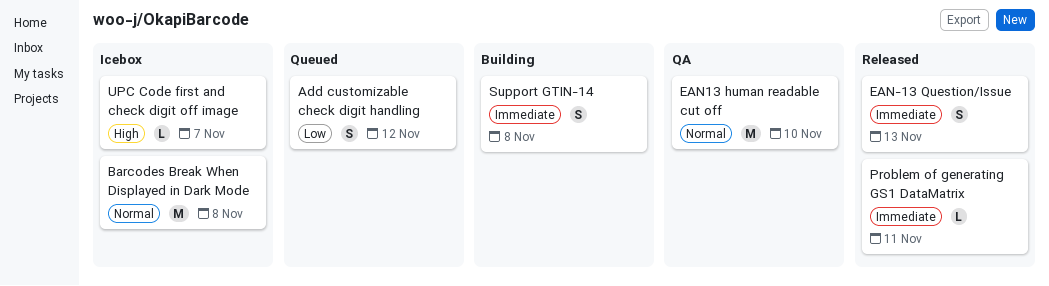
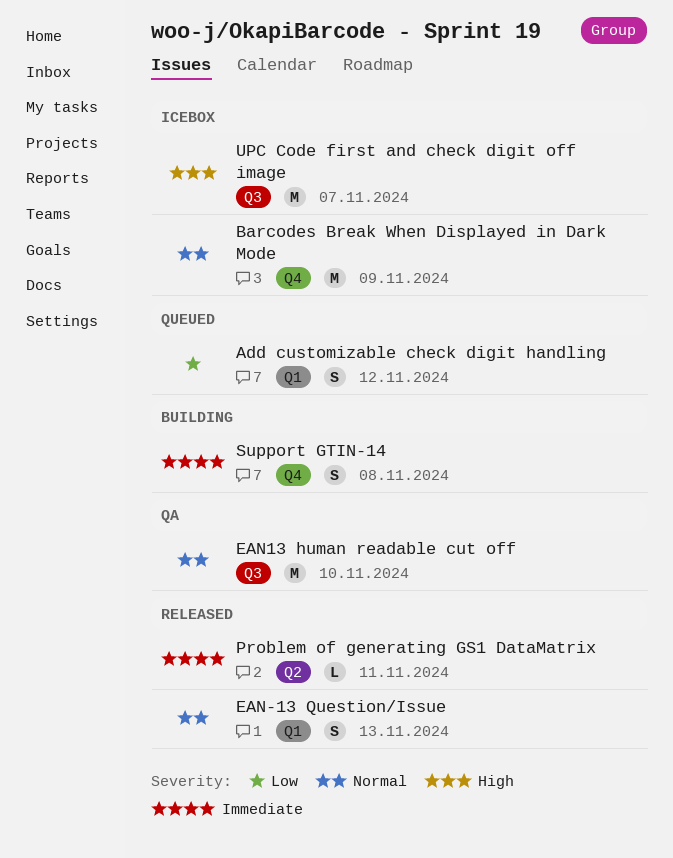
Barcodes Break When Displayed in Dark Mode, due: Nov 8 -> Nov 9
EAN-13 Question/Issue, priority: Immediate -> Normal
UPC Code first and check digit off image, estimate: L -> M

